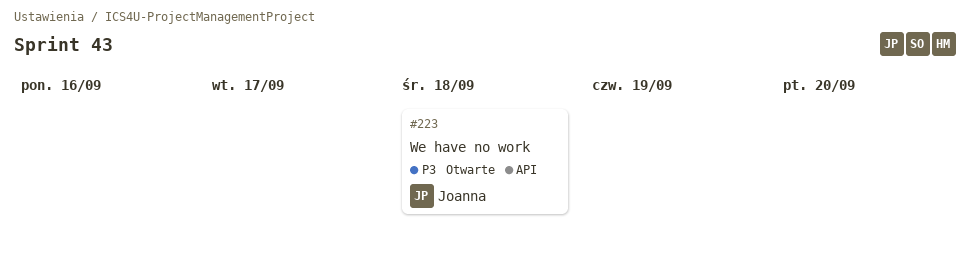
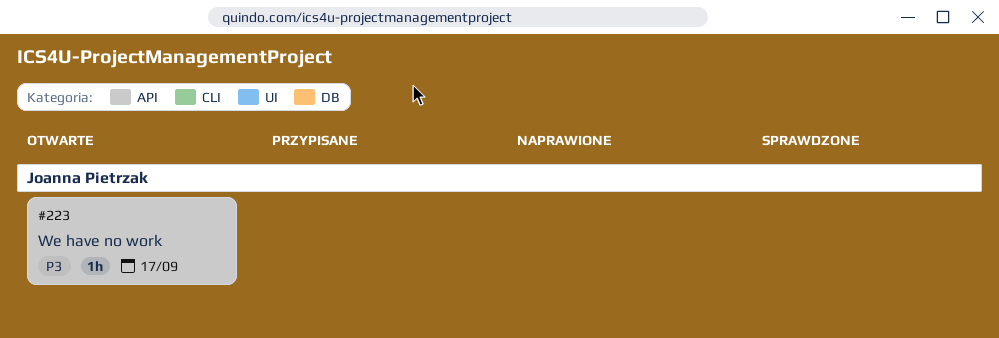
#223, due: Sep 18 -> Sep 17

